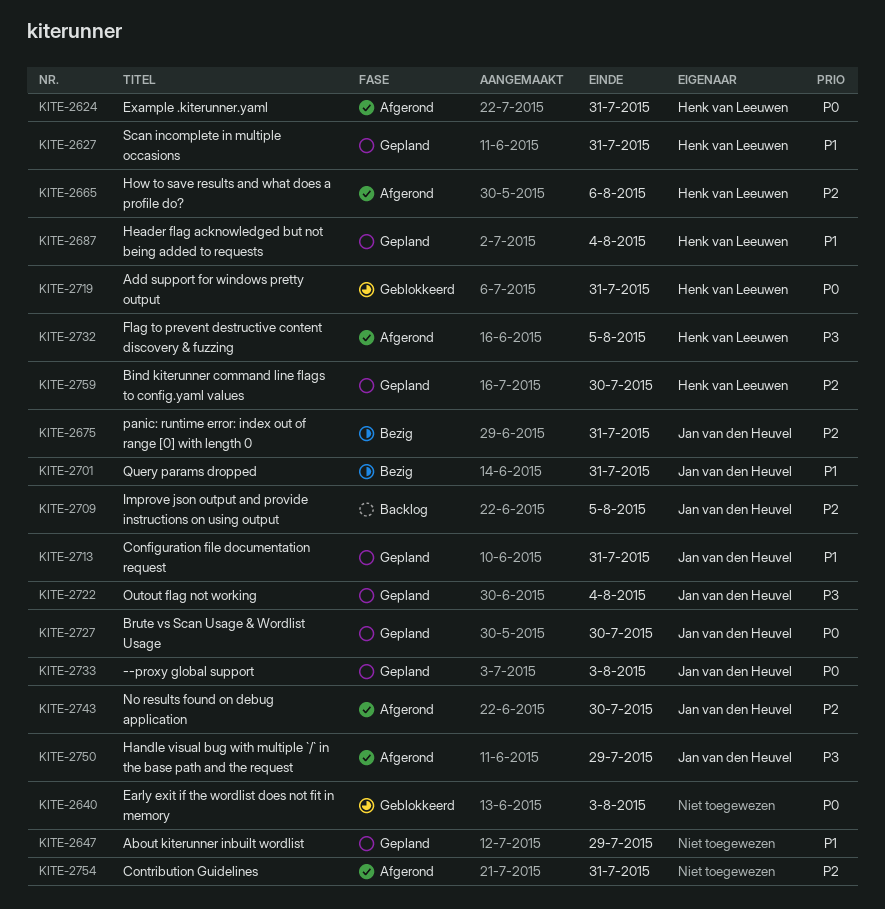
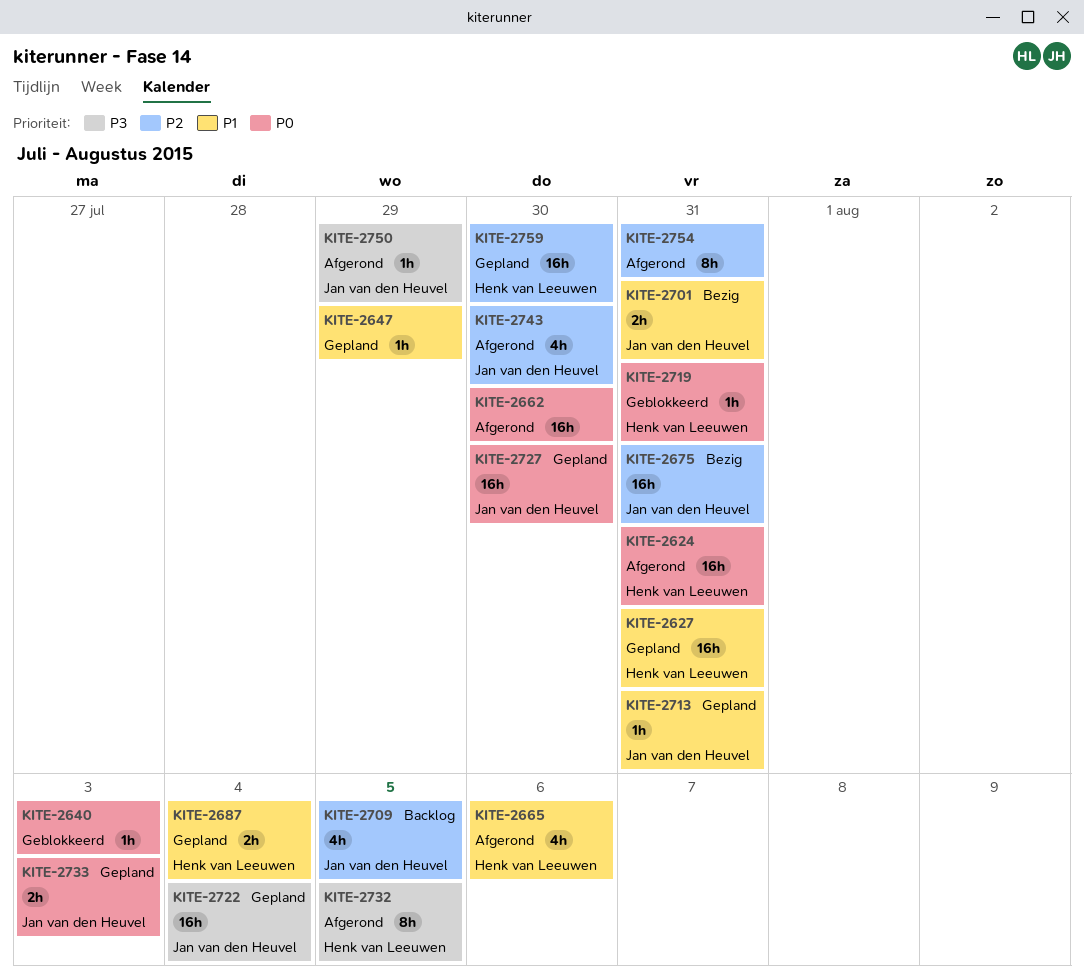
KITE-2662: none -> present
KITE-2665, priority: P2 -> P1

